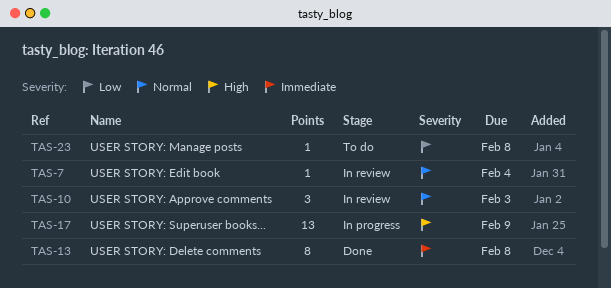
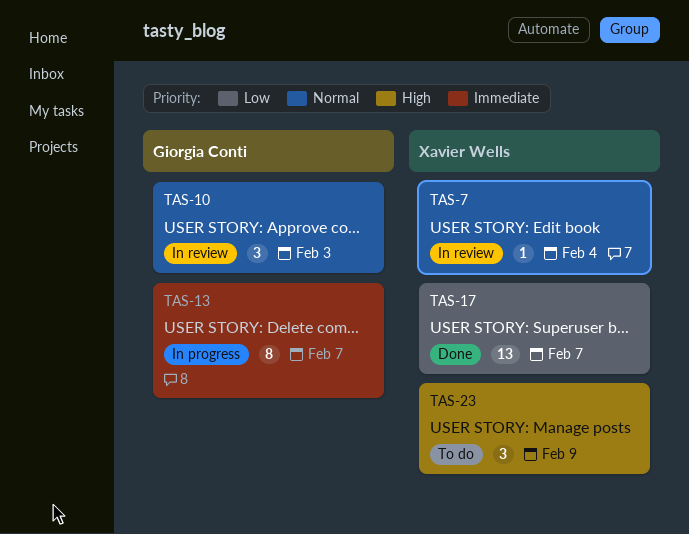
TAS-13, status: Done -> In progress
TAS-13, due: Feb 8 -> Feb 7
TAS-17, status: In progress -> Done
TAS-17, priority: High -> Low
TAS-17, due: Feb 9 -> Feb 7
TAS-23, priority: Low -> High
TAS-23, estimate: 1 -> 3
TAS-23, due: Feb 8 -> Feb 9

